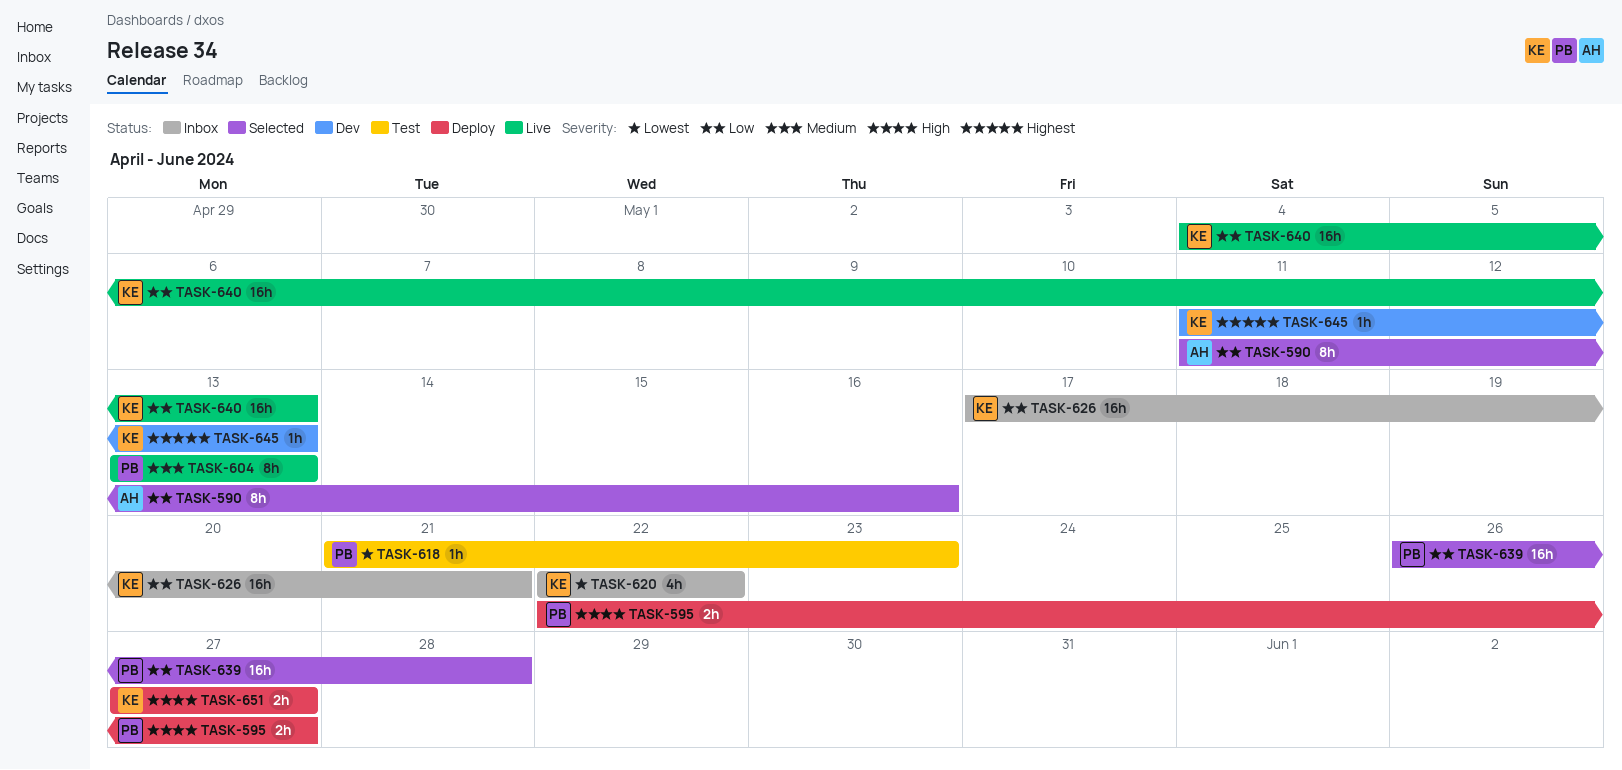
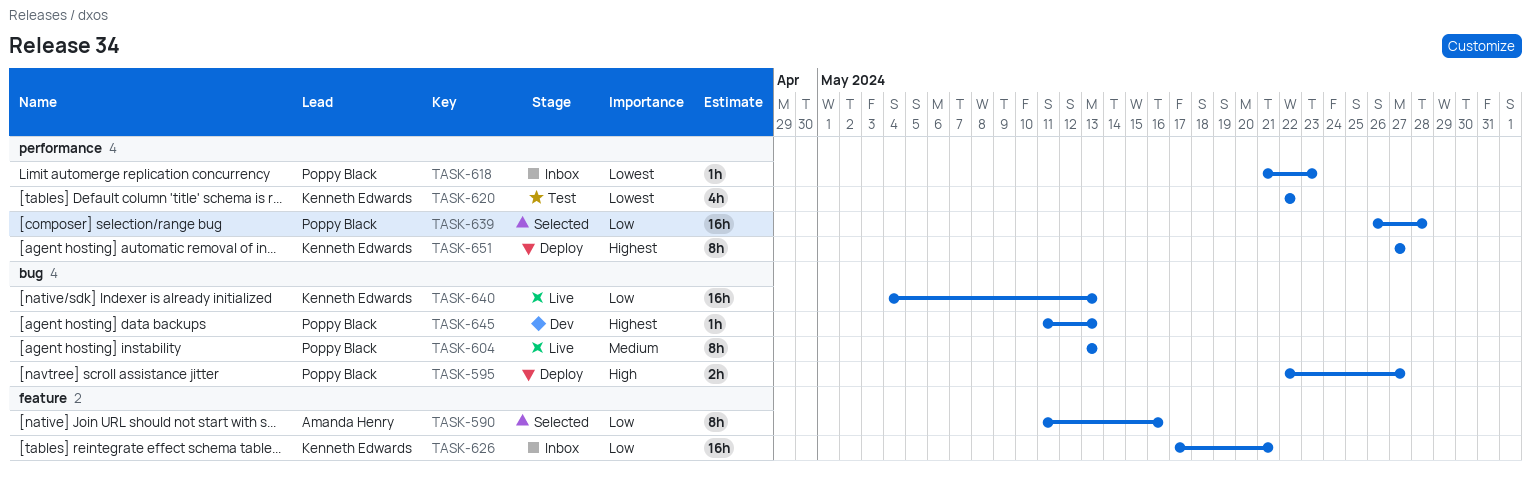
TASK-618, status: Test -> Inbox
TASK-620, status: Inbox -> Test
TASK-645, owner: Kenneth Edwards -> Poppy Black
TASK-651, priority: High -> Highest
TASK-651, estimate: 2h -> 8h

